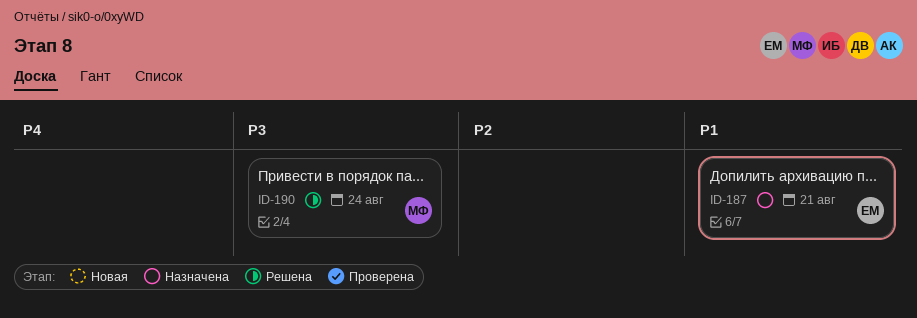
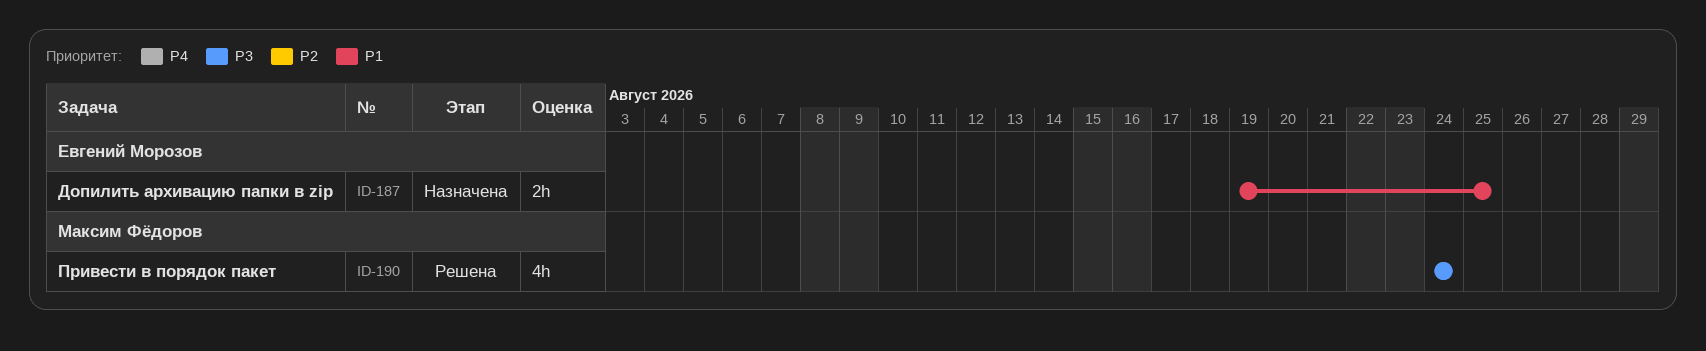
ID-187, due: Aug 21 -> Aug 25

